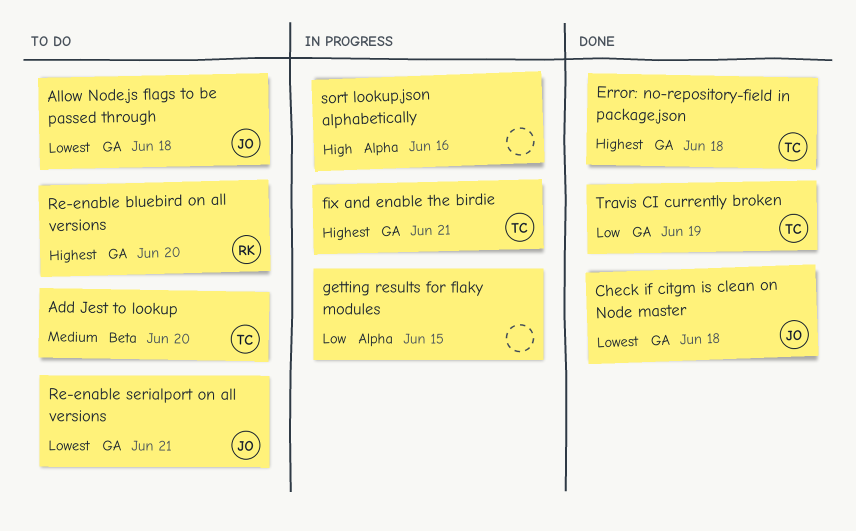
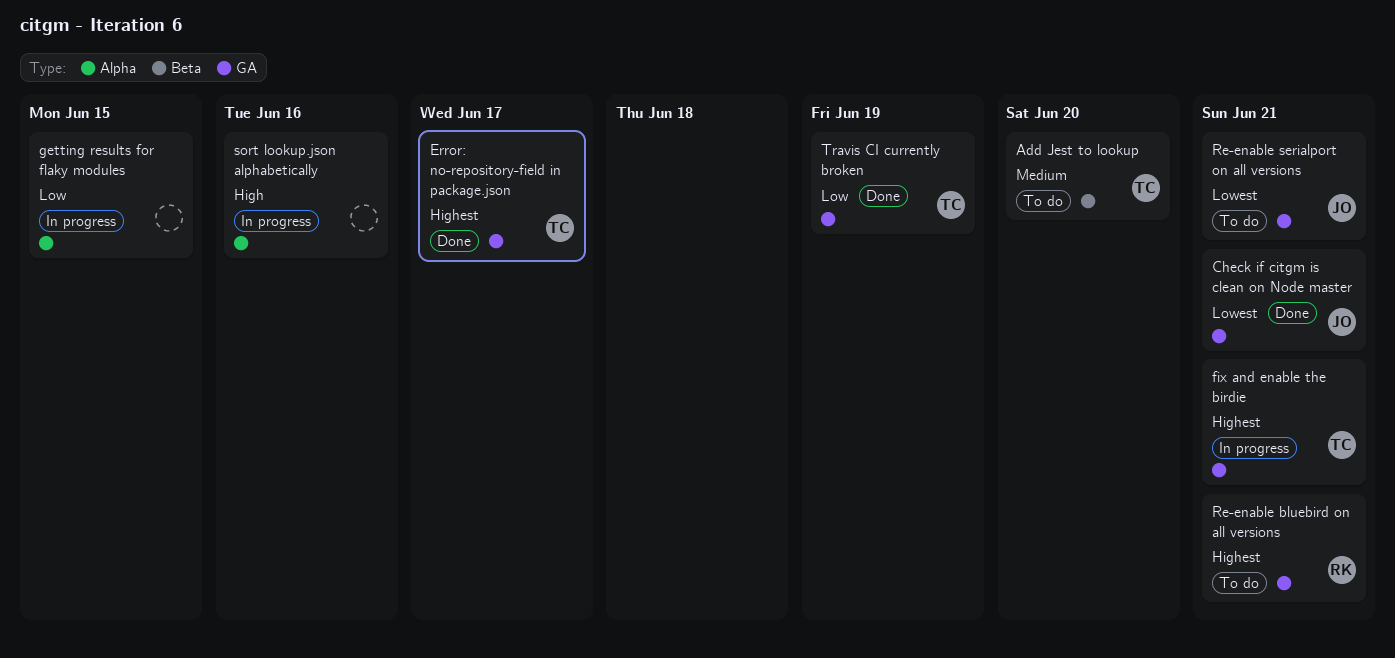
Allow Node.js flags to be passed through: present -> none
Check if citgm is clean on Node master, due: Jun 18 -> Jun 21
Error: no-repository-field in package.json, due: Jun 18 -> Jun 17
Re-enable bluebird on all versions, due: Jun 20 -> Jun 21

